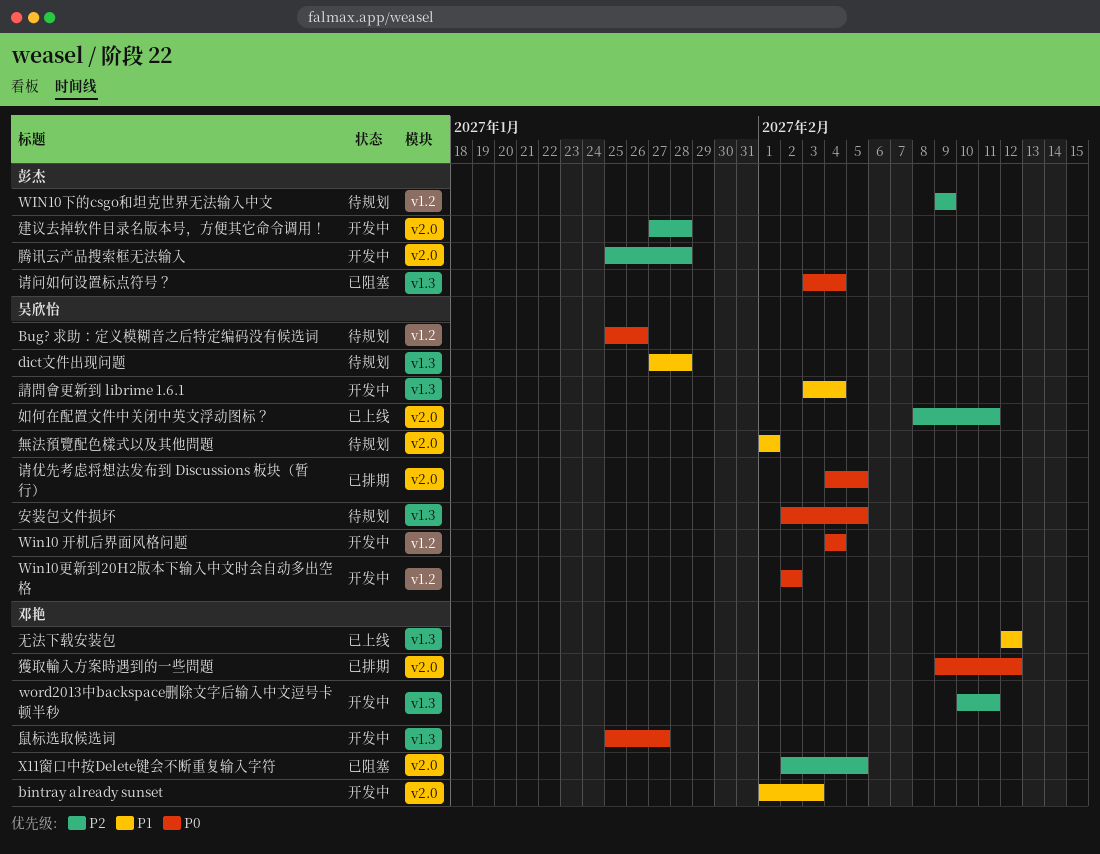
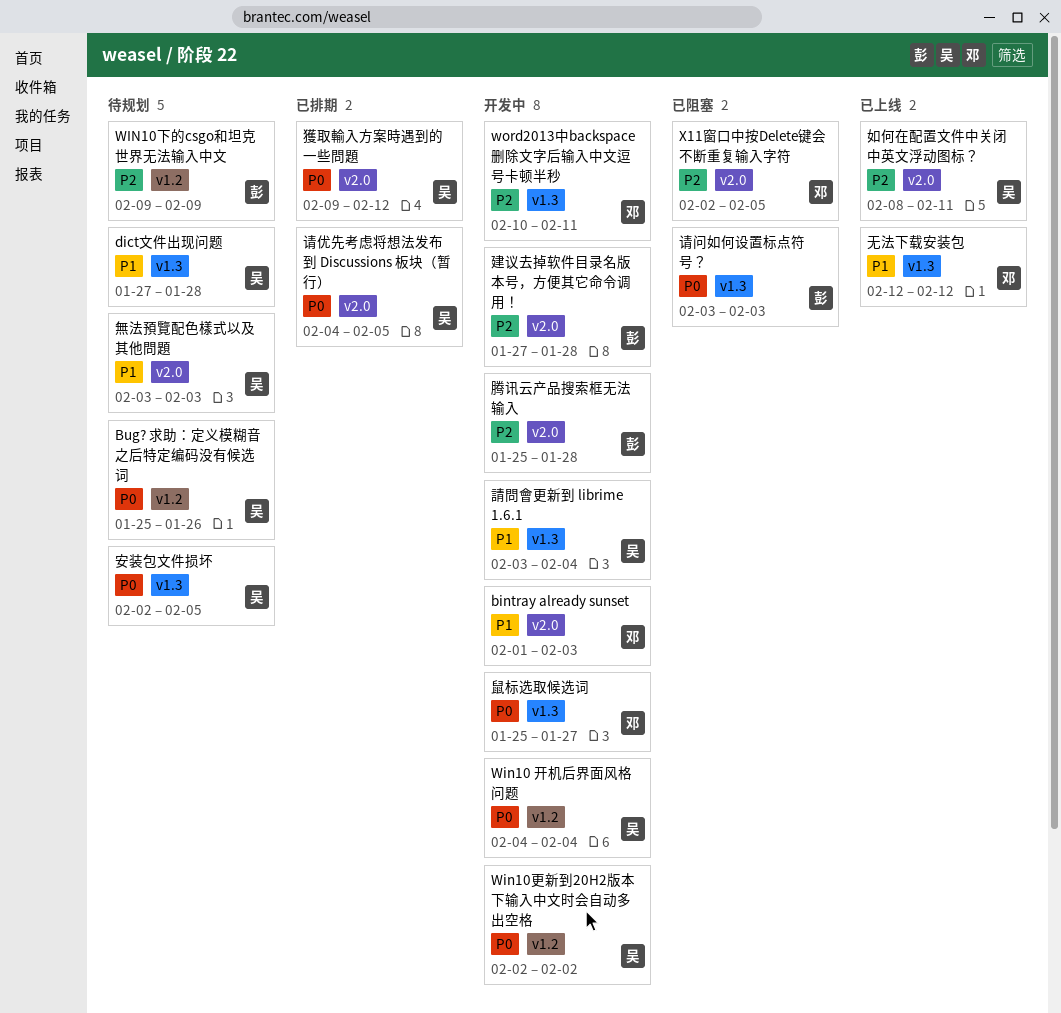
無法預覽配色樣式以及其他問題, start: Feb 1 -> Feb 3
無法預覽配色樣式以及其他問題, due: Feb 1 -> Feb 3
獲取輸入方案時遇到的一些問題, owner: 邓艳 -> 吴欣怡
请问如何设置标点符号？, due: Feb 4 -> Feb 3

